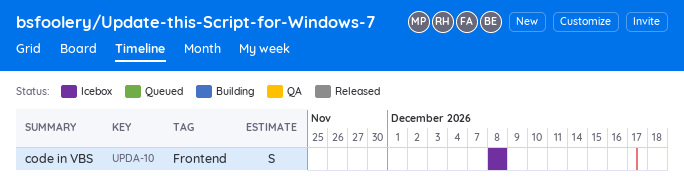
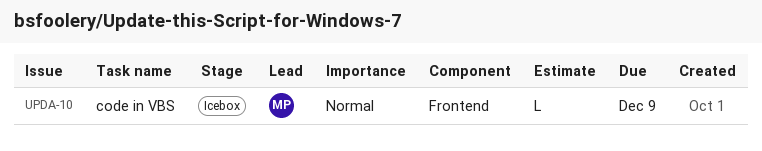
UPDA-10, estimate: S -> L
UPDA-10, due: Dec 8 -> Dec 9

